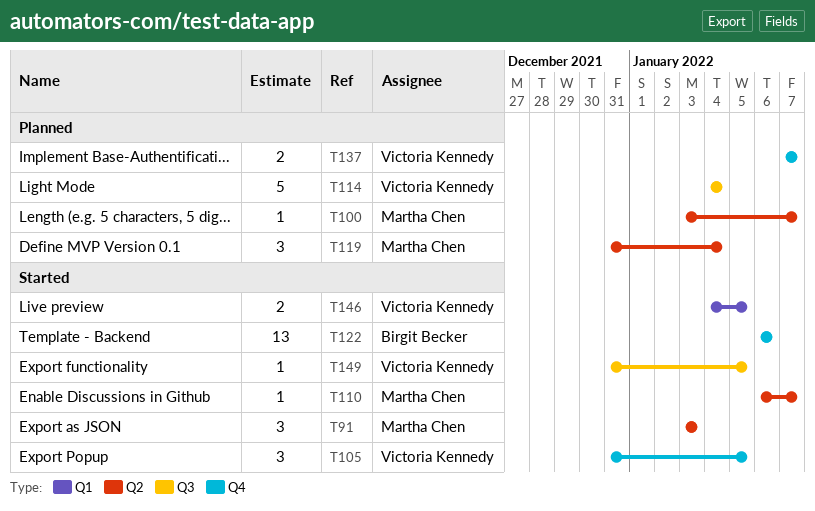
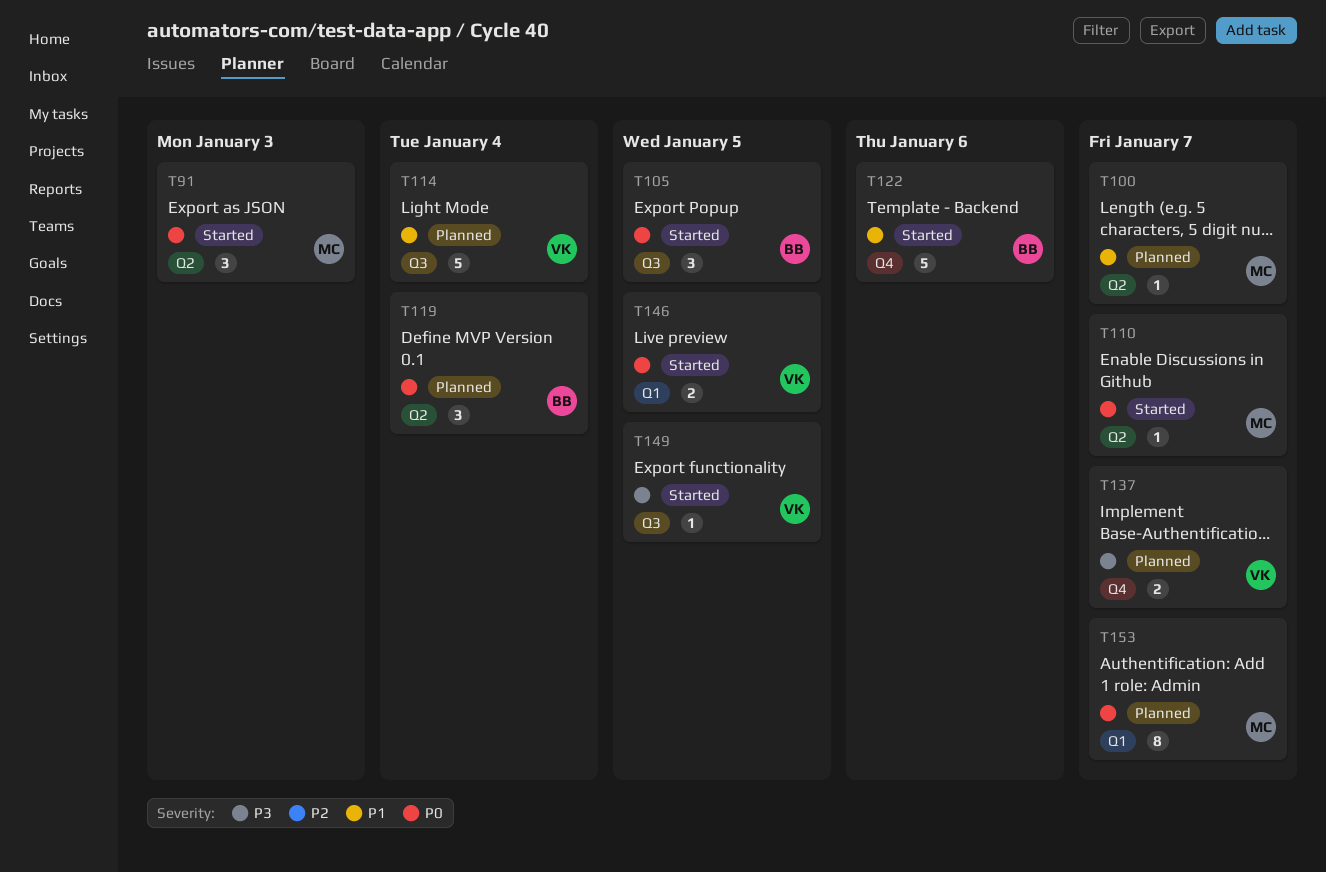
T105, owner: Victoria Kennedy -> Birgit Becker
T105, label: Q4 -> Q3
T119, owner: Martha Chen -> Birgit Becker
T122, estimate: 13 -> 5
T153: none -> present

